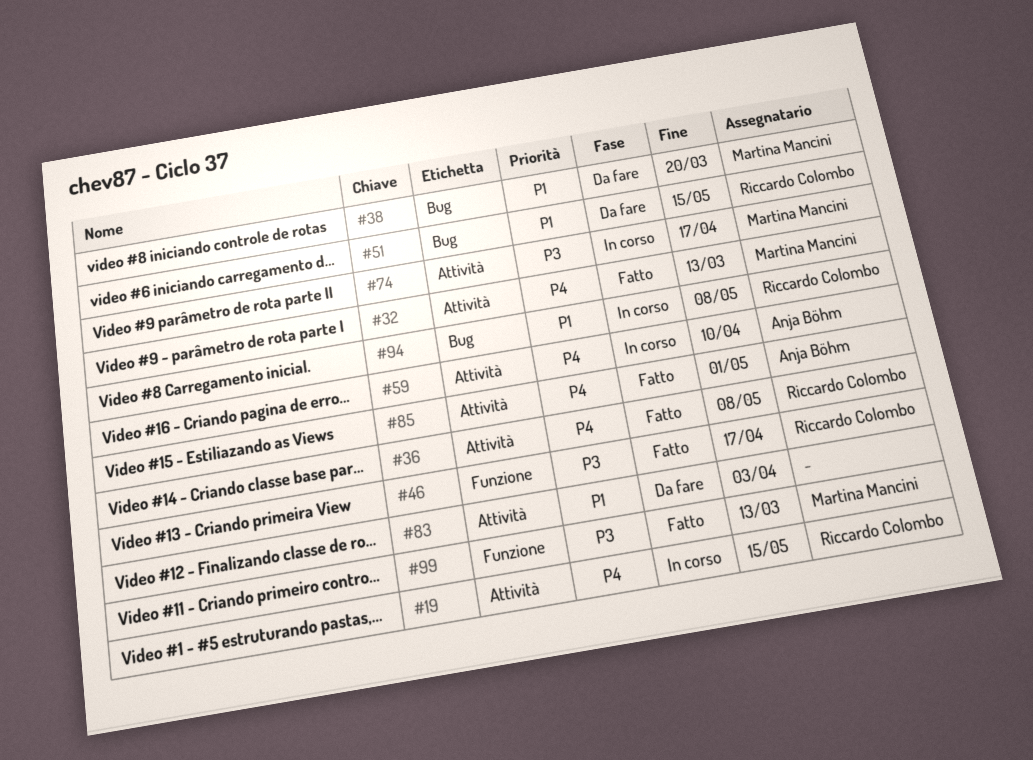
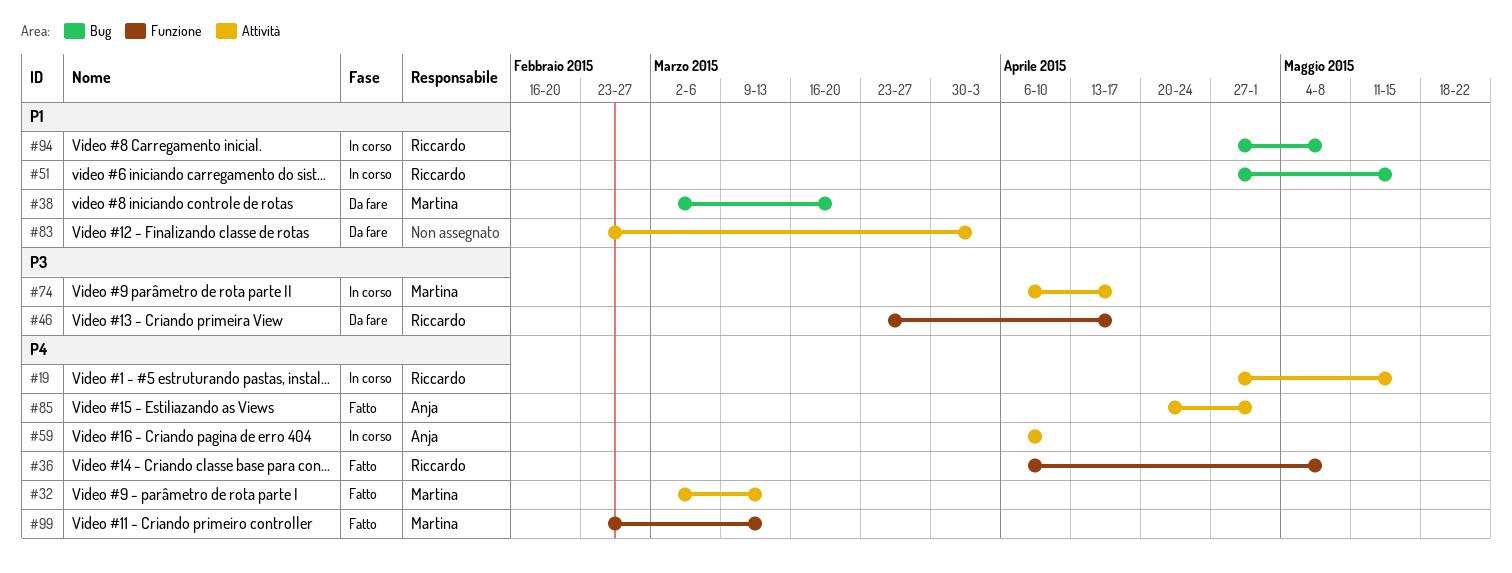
#36, label: Attività -> Funzione
#46, status: Fatto -> Da fare
#51, status: Da fare -> In corso
#99, priority: P3 -> P4

